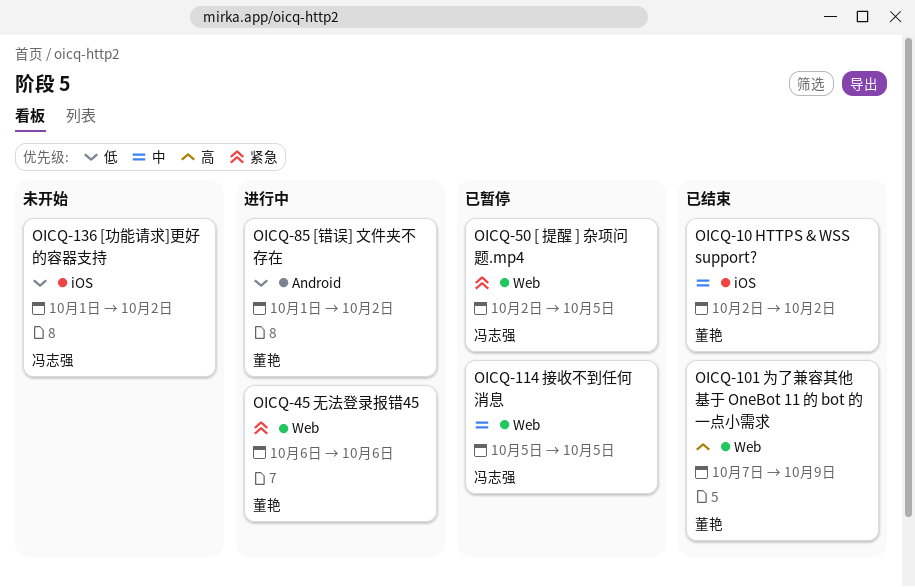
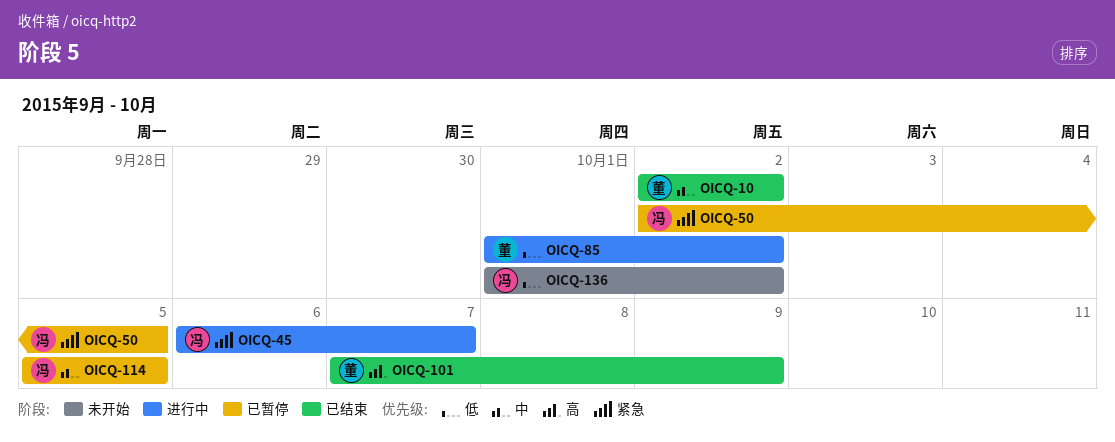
OICQ-45, owner: 董艳 -> 冯志强
OICQ-45, due: Oct 6 -> Oct 7

